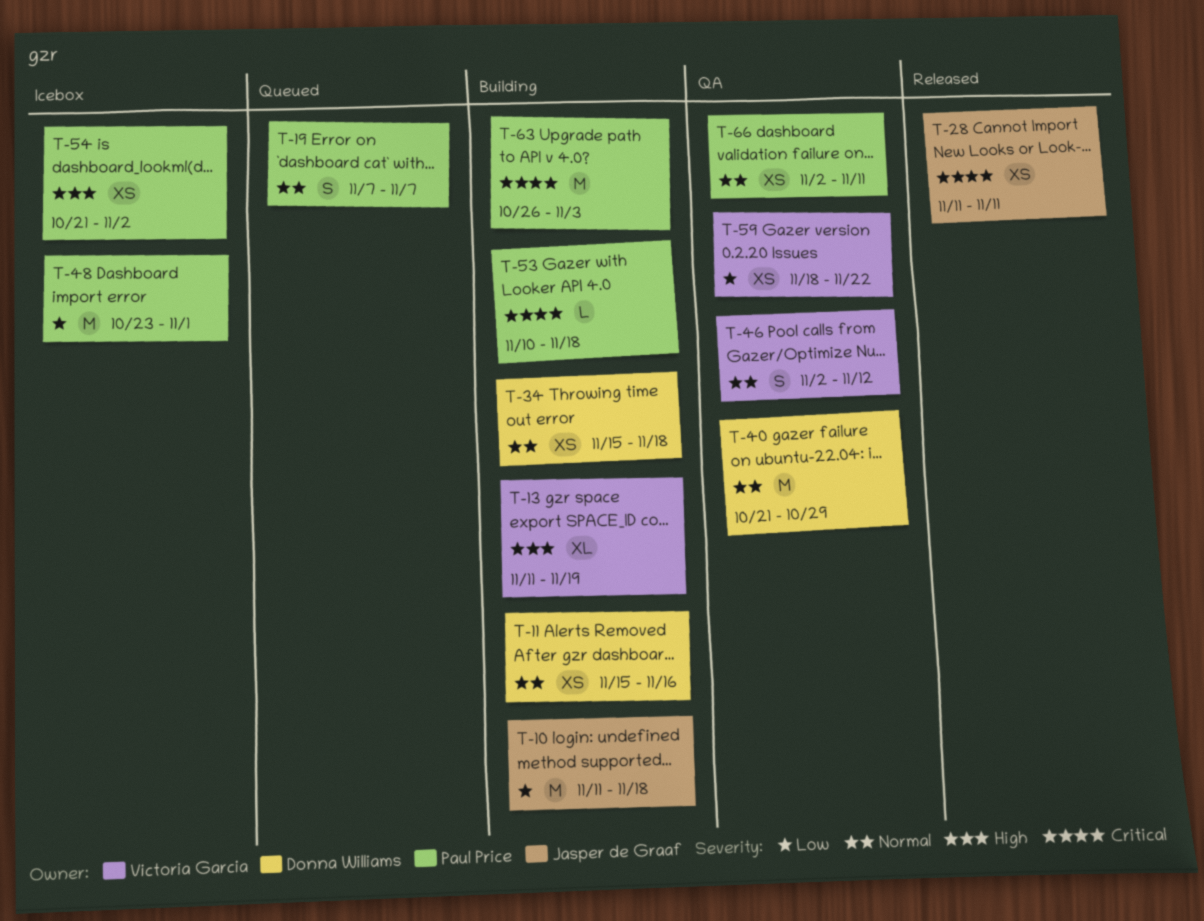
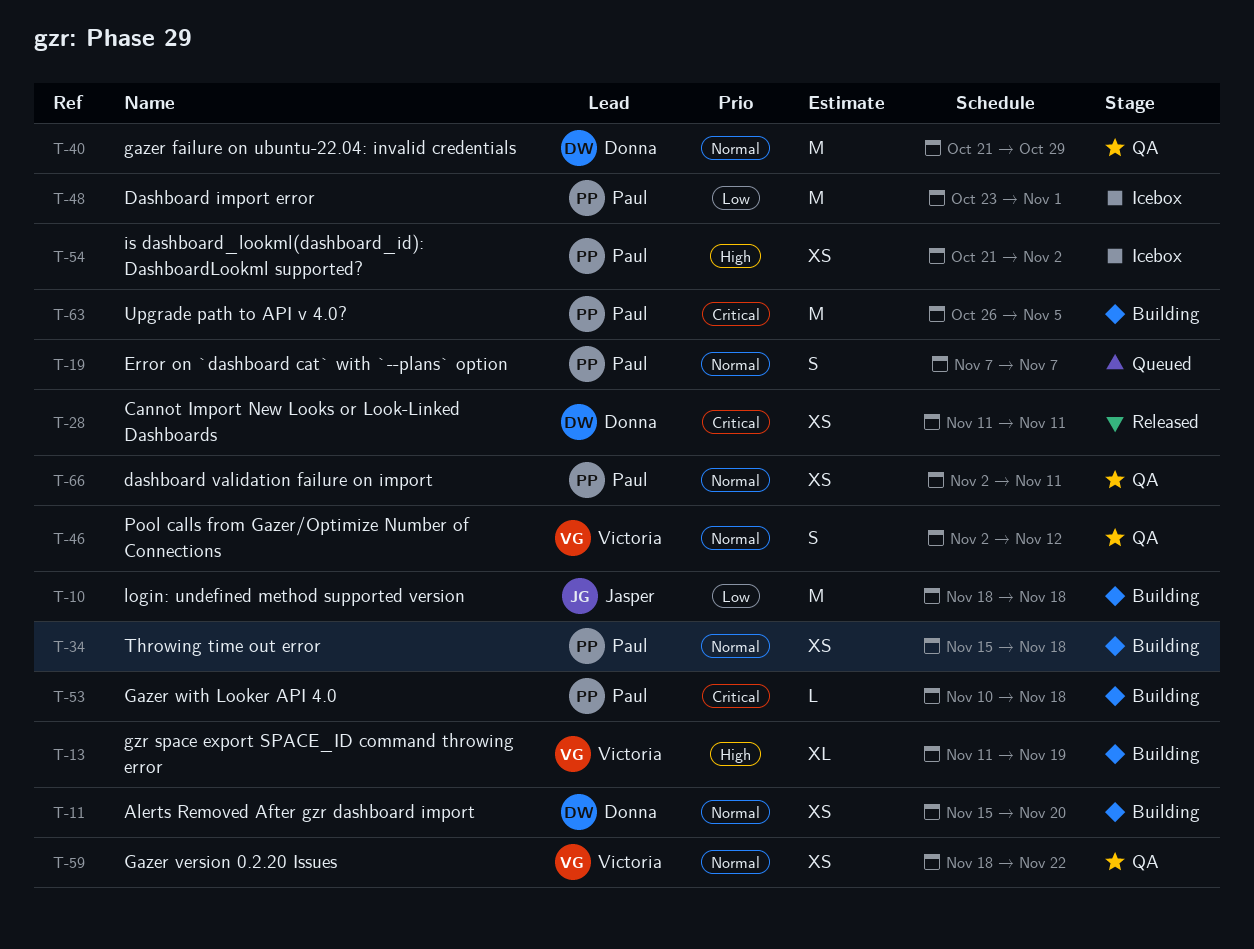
T-10, start: Nov 11 -> Nov 18
T-11, due: Nov 16 -> Nov 20
T-28, owner: Jasper de Graaf -> Donna Williams
T-34, owner: Donna Williams -> Paul Price
T-59, priority: Low -> Normal
T-63, due: Nov 3 -> Nov 5

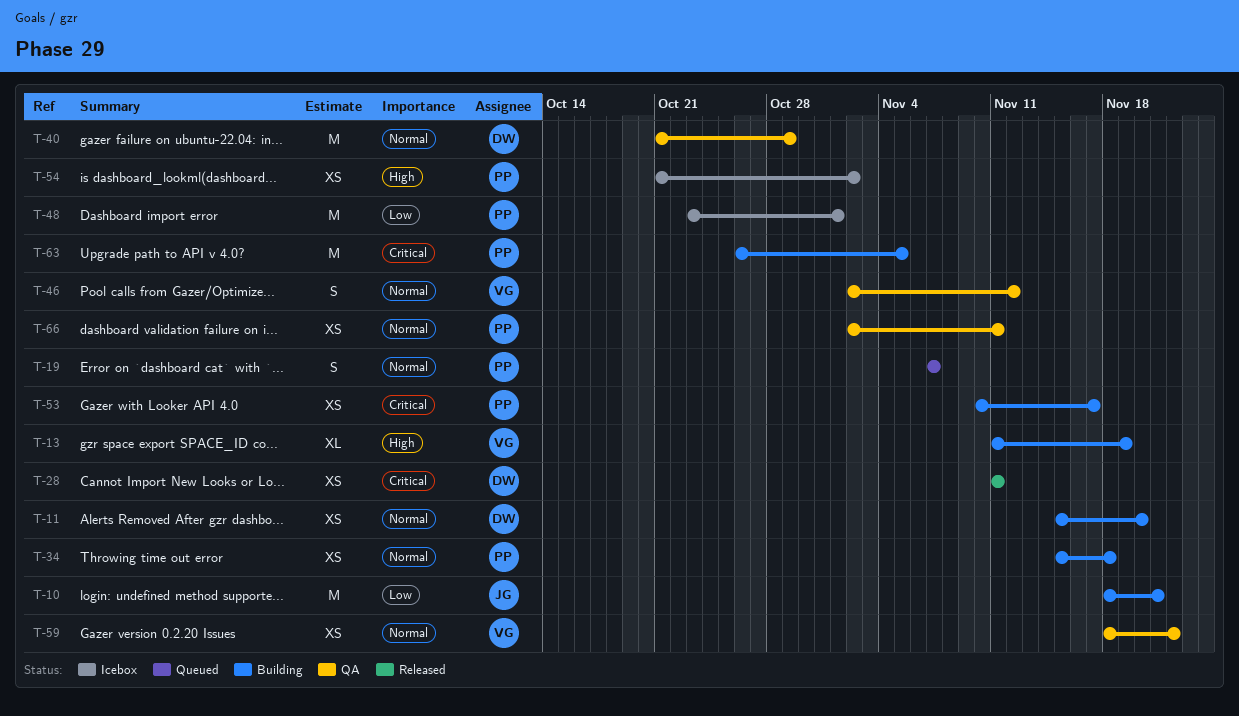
T-10, due: Nov 18 -> Nov 21
T-53, estimate: L -> XS
T-53, due: Nov 18 -> Nov 17

